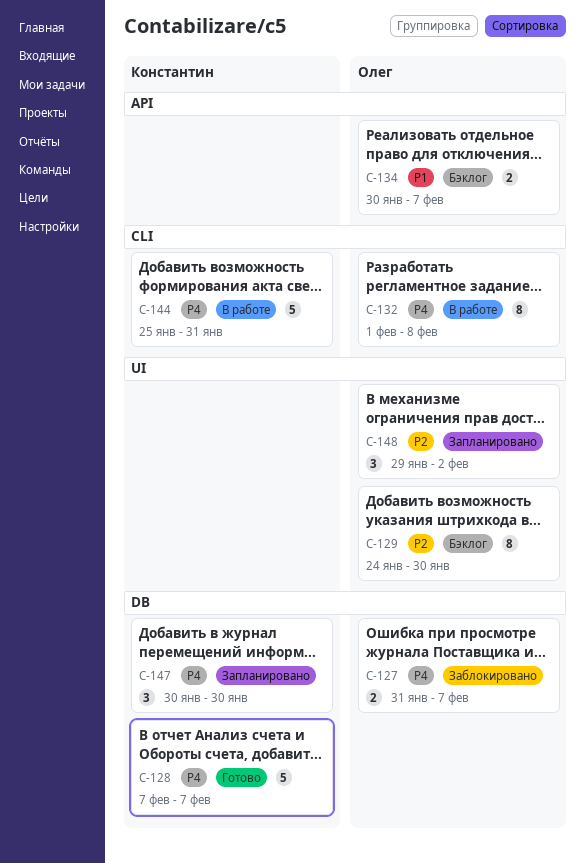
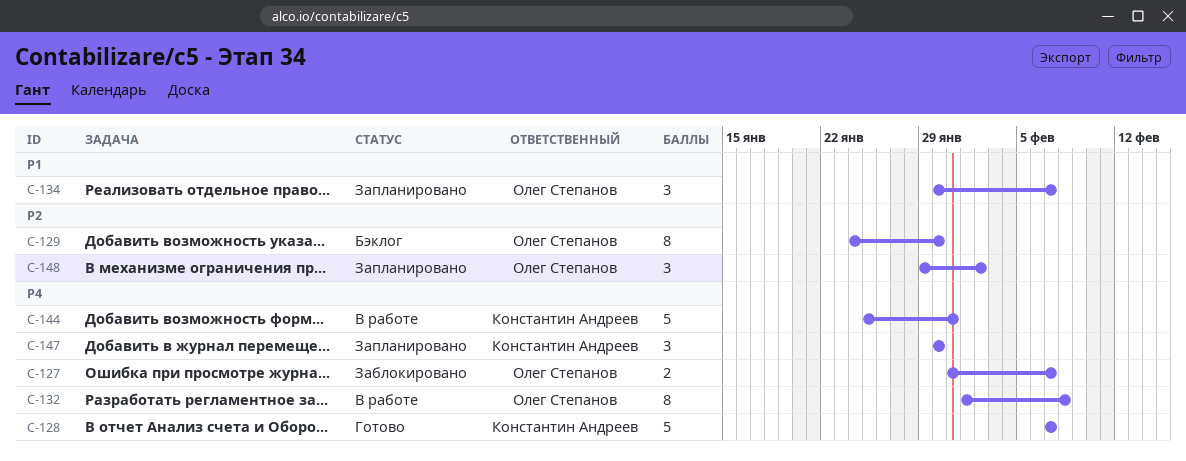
C-134, status: Бэклог -> Запланировано
C-134, estimate: 2 -> 3

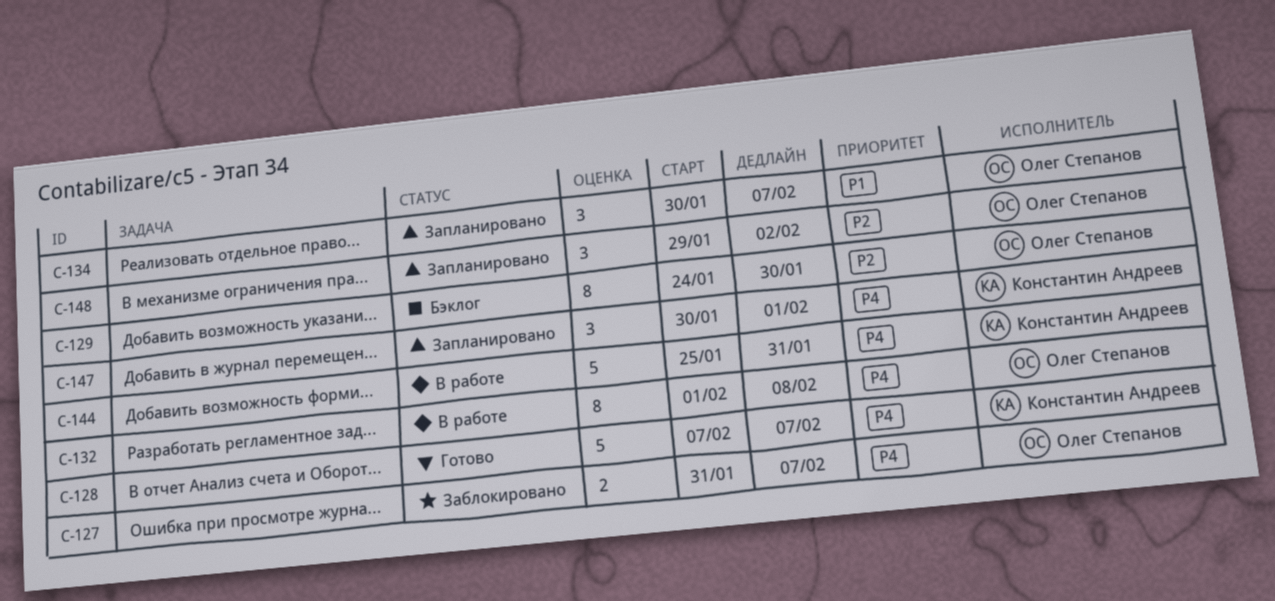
C-147, due: Jan 30 -> Feb 1

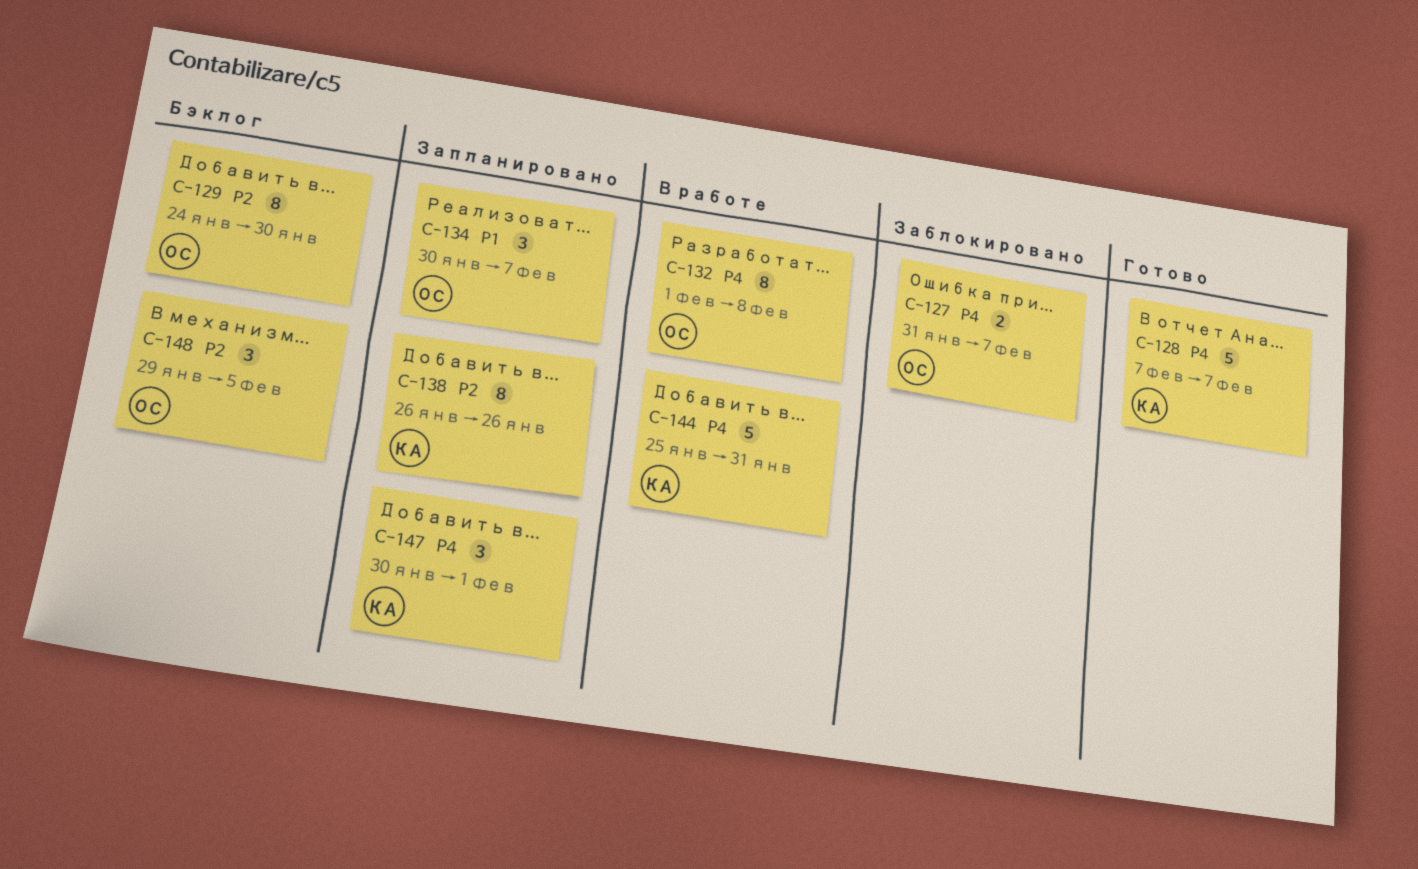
C-138: none -> present
C-148, status: Запланировано -> Бэклог
C-148, due: Feb 2 -> Feb 5

